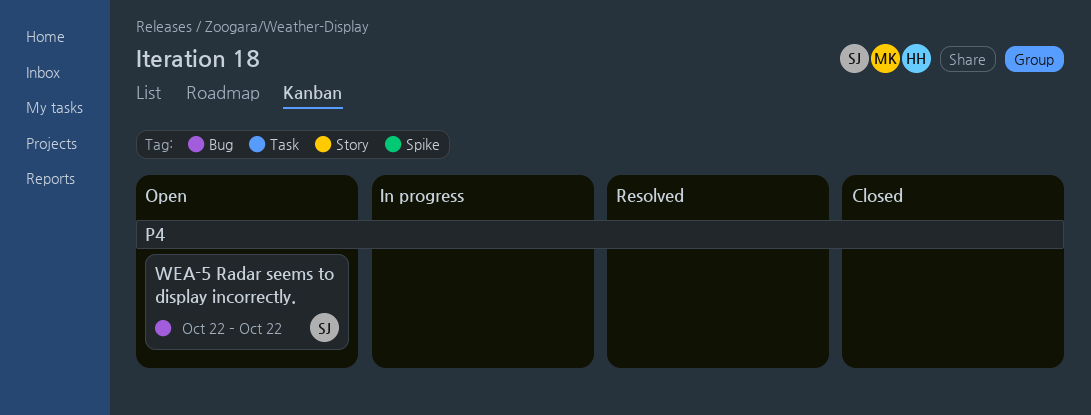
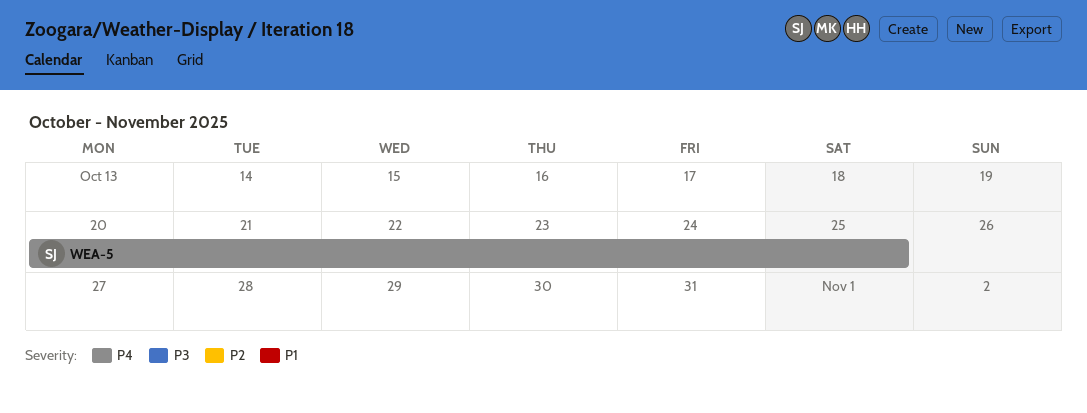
WEA-5, start: Oct 22 -> Oct 20
WEA-5, due: Oct 22 -> Oct 25

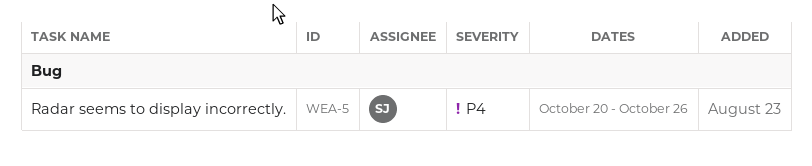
WEA-5, due: Oct 25 -> Oct 26

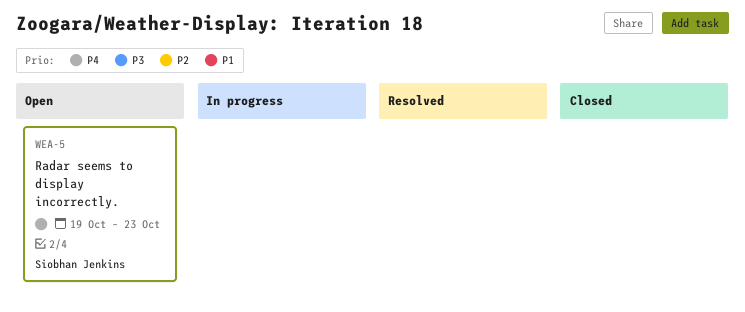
WEA-5, start: Oct 20 -> Oct 19
WEA-5, due: Oct 26 -> Oct 23

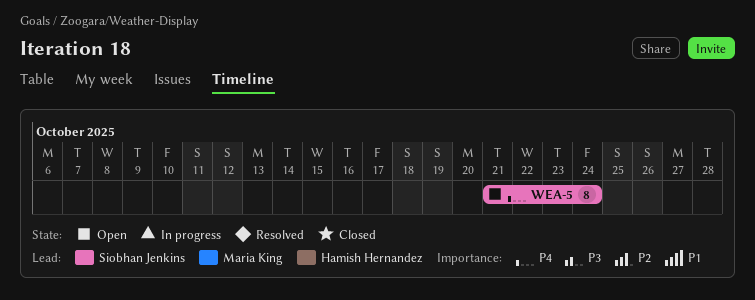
WEA-5, start: Oct 19 -> Oct 21
WEA-5, due: Oct 23 -> Oct 24

